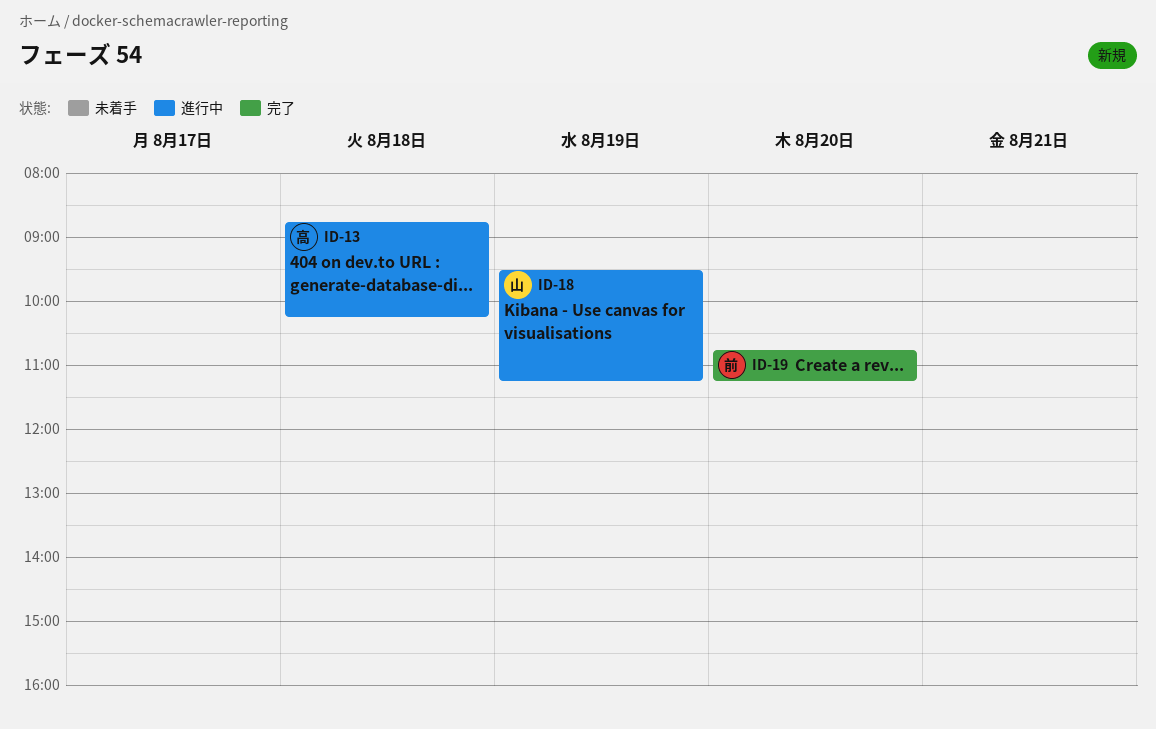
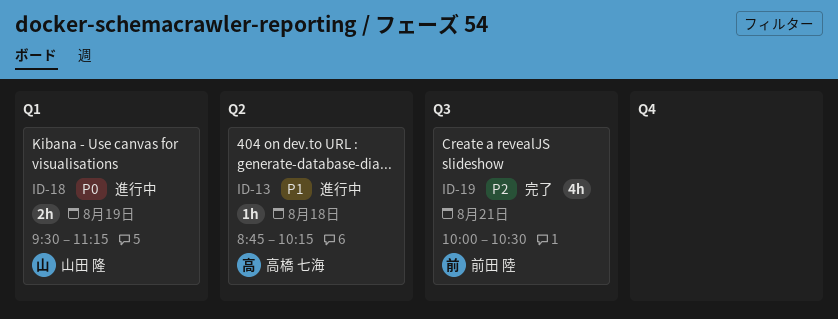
ID-19, day: Aug 20 -> Aug 21
ID-19, begins: 10:45 -> 10:00
ID-19, ends: 11:15 -> 10:30

